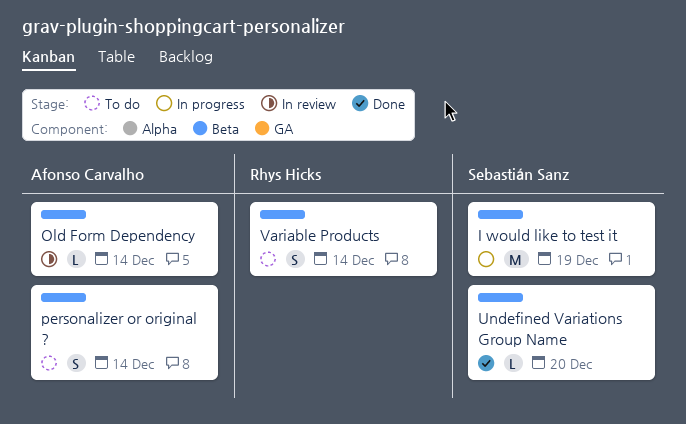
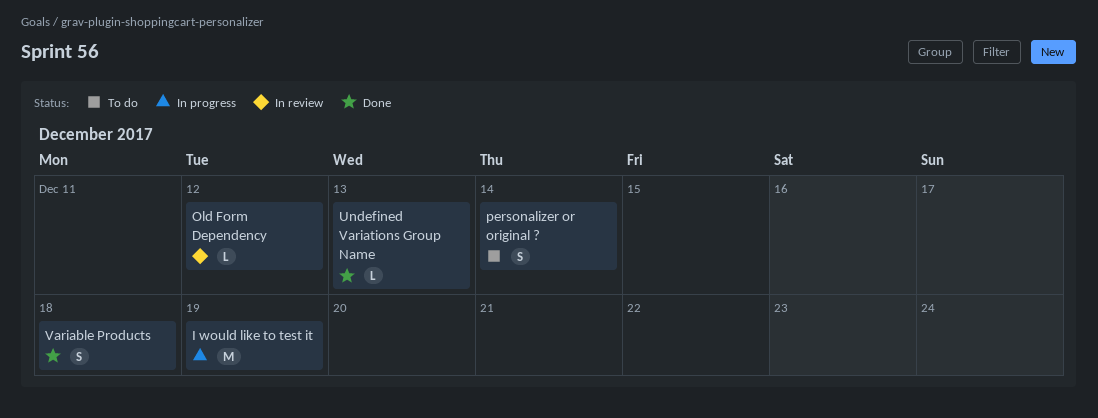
Old Form Dependency, due: Dec 14 -> Dec 12
Undefined Variations Group Name, due: Dec 20 -> Dec 13
Variable Products, status: To do -> Done
Variable Products, due: Dec 14 -> Dec 18

